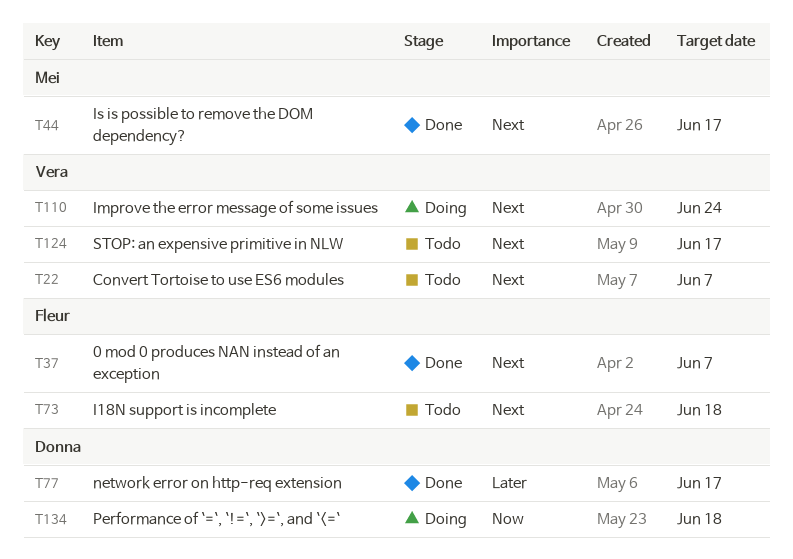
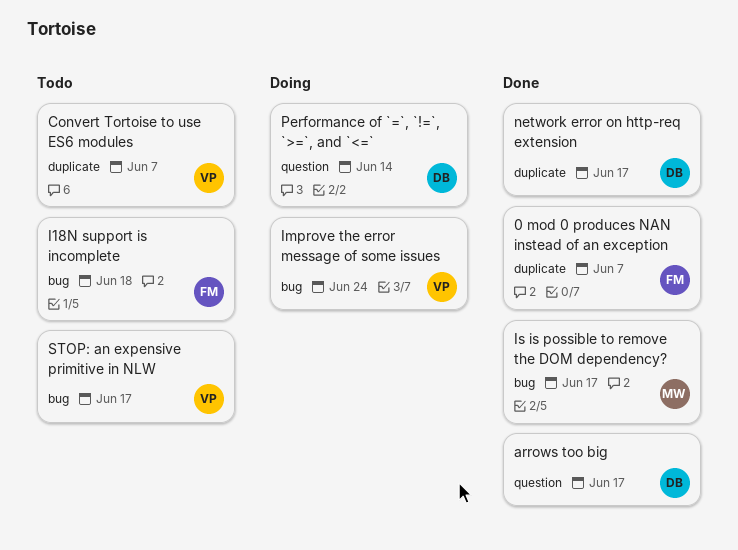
arrows too big: none -> present
Performance of `=`, `!=`, `>=`, and `<=`, due: Jun 18 -> Jun 14

